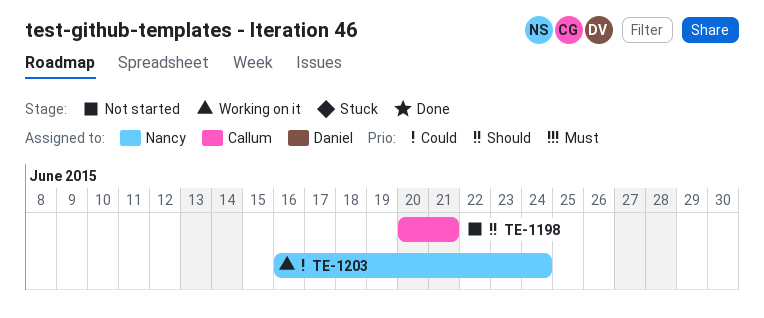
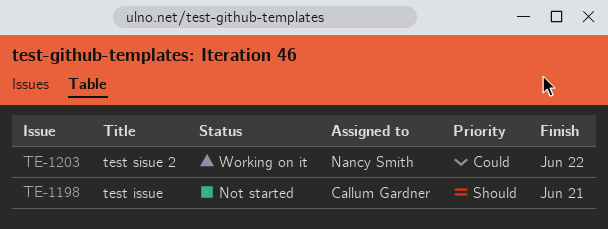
TE-1203, due: Jun 24 -> Jun 22

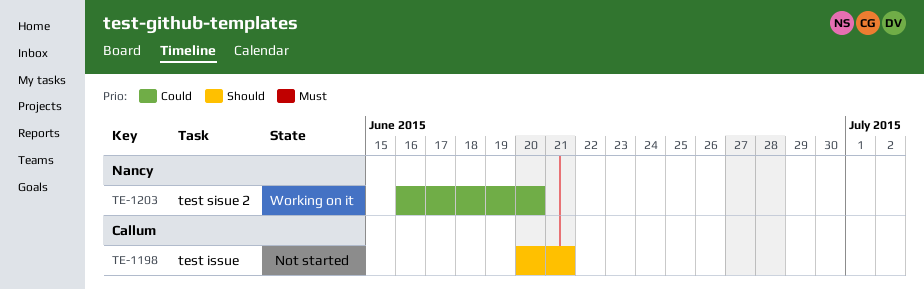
TE-1203, due: Jun 22 -> Jun 20

